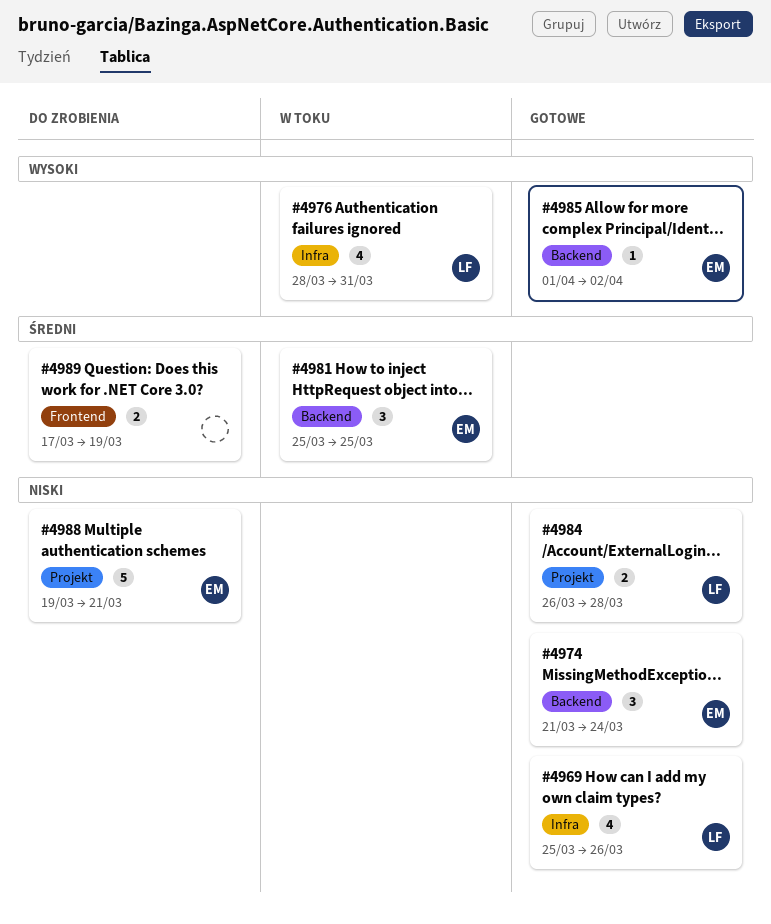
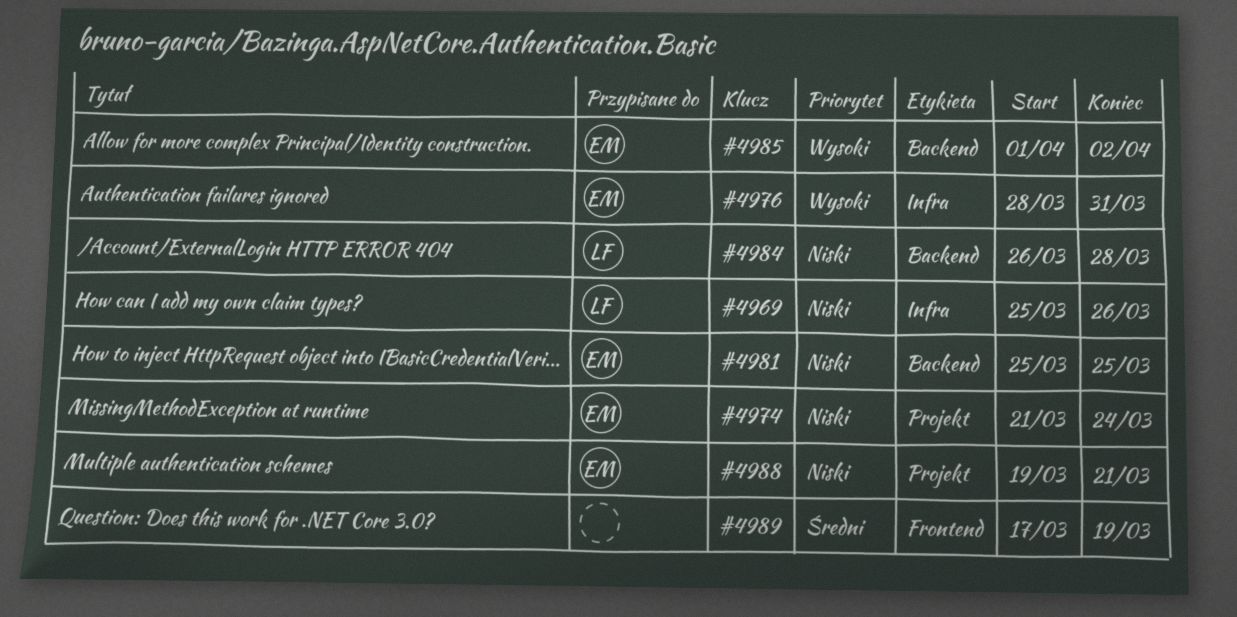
#4974, label: Backend -> Projekt
#4976, owner: LF -> EM
#4981, priority: Średni -> Niski
#4984, label: Projekt -> Backend

